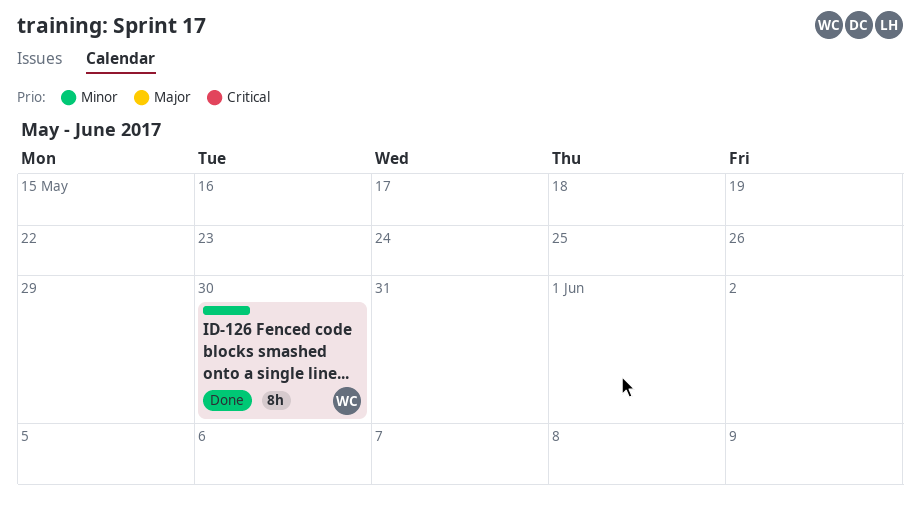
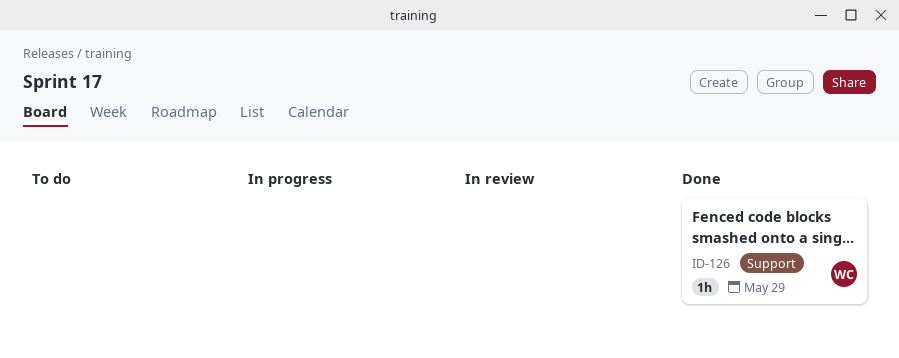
ID-126, estimate: 8h -> 1h
ID-126, due: May 30 -> May 29

